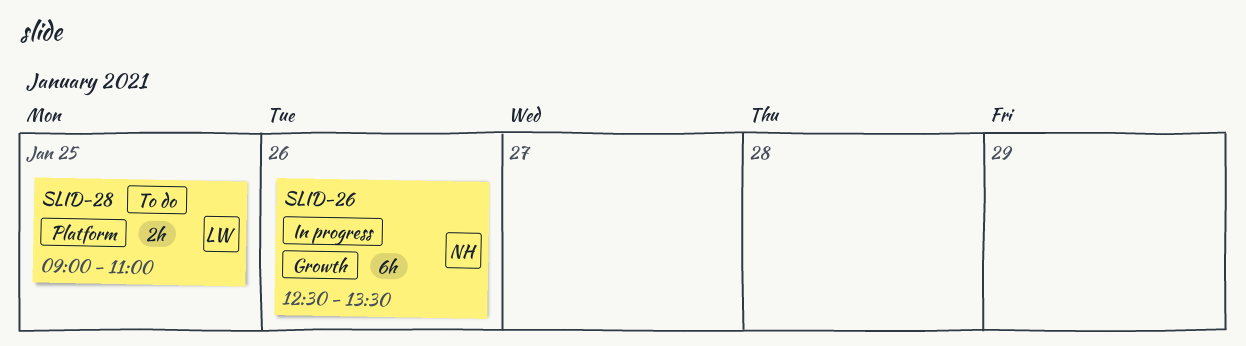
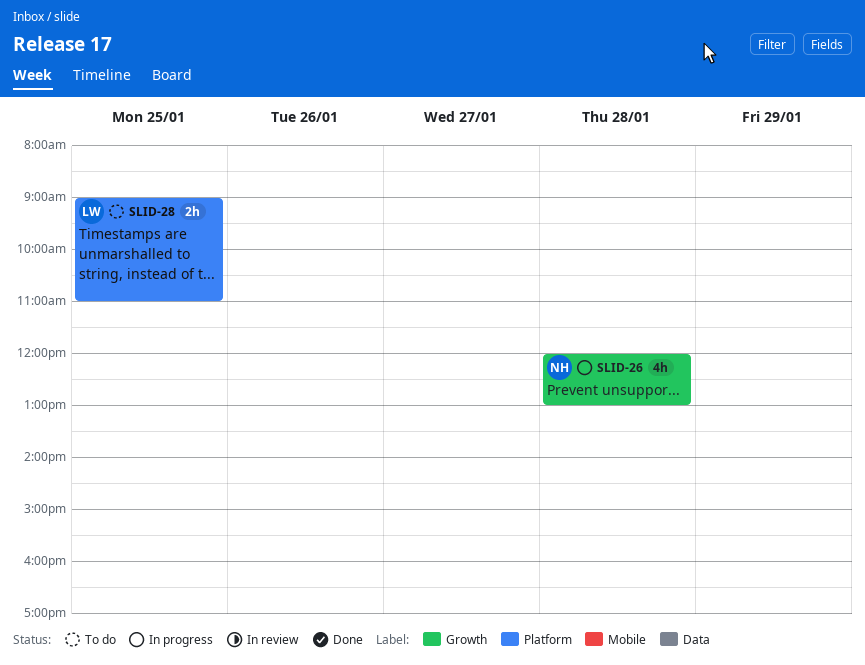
SLID-26, estimate: 6h -> 4h
SLID-26, day: Jan 26 -> Jan 28
SLID-26, begins: 12:30 -> 12:00
SLID-26, ends: 13:30 -> 13:00

